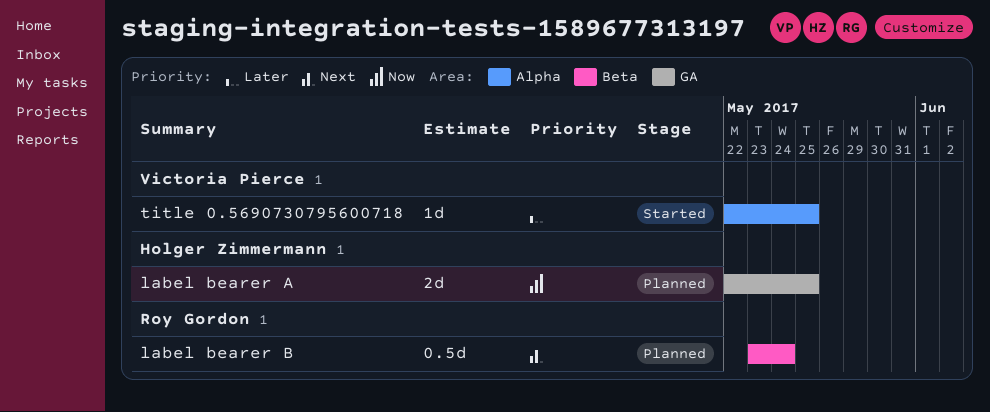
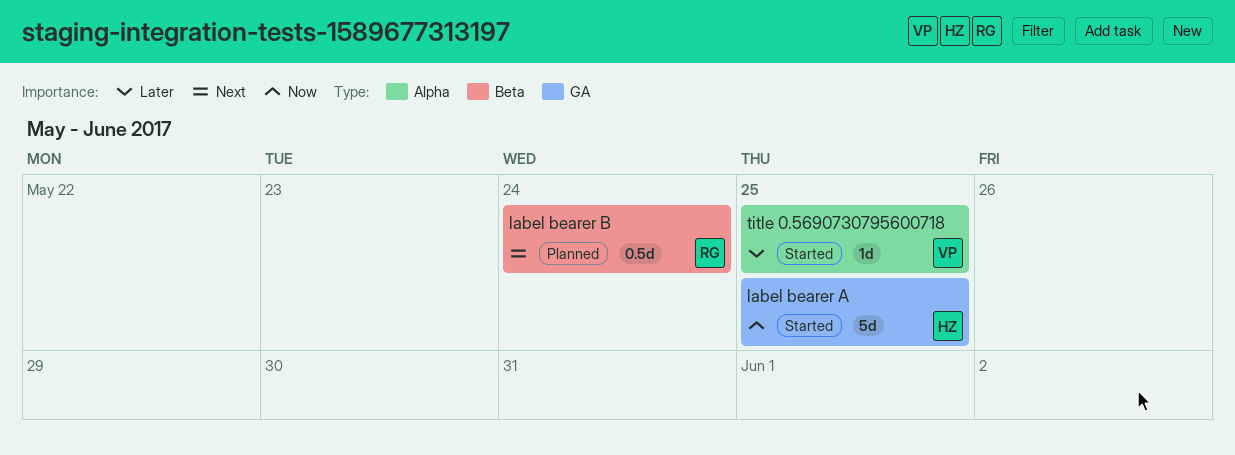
label bearer A, status: Planned -> Started
label bearer A, estimate: 2d -> 5d

